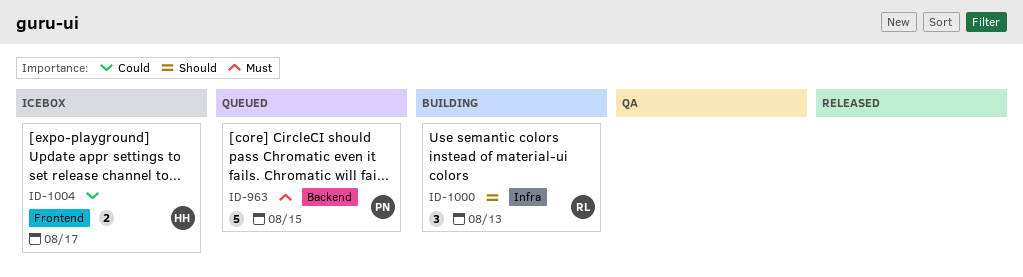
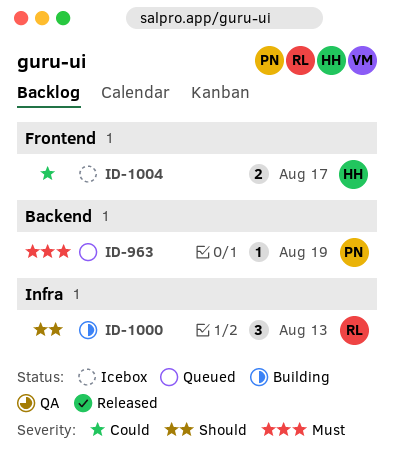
ID-963, estimate: 5 -> 1
ID-963, due: Aug 15 -> Aug 19

